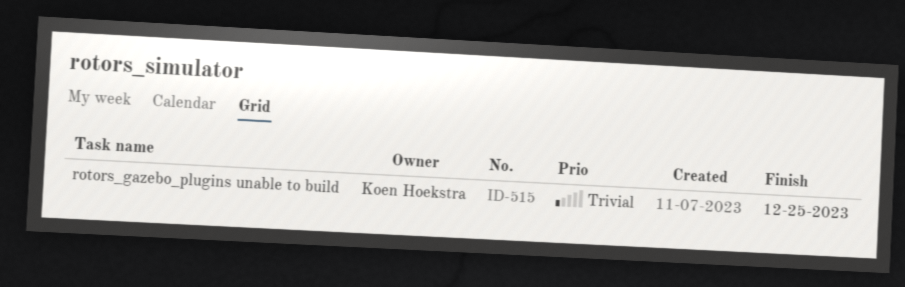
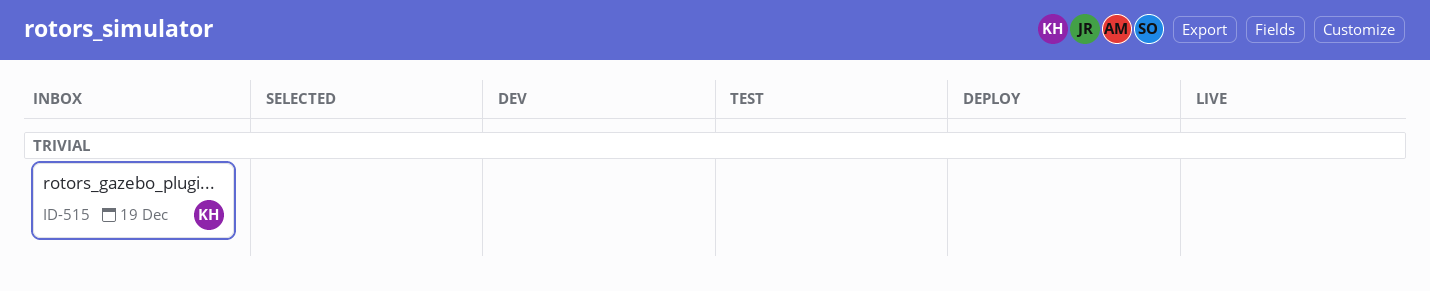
ID-515, due: Dec 25 -> Dec 19

